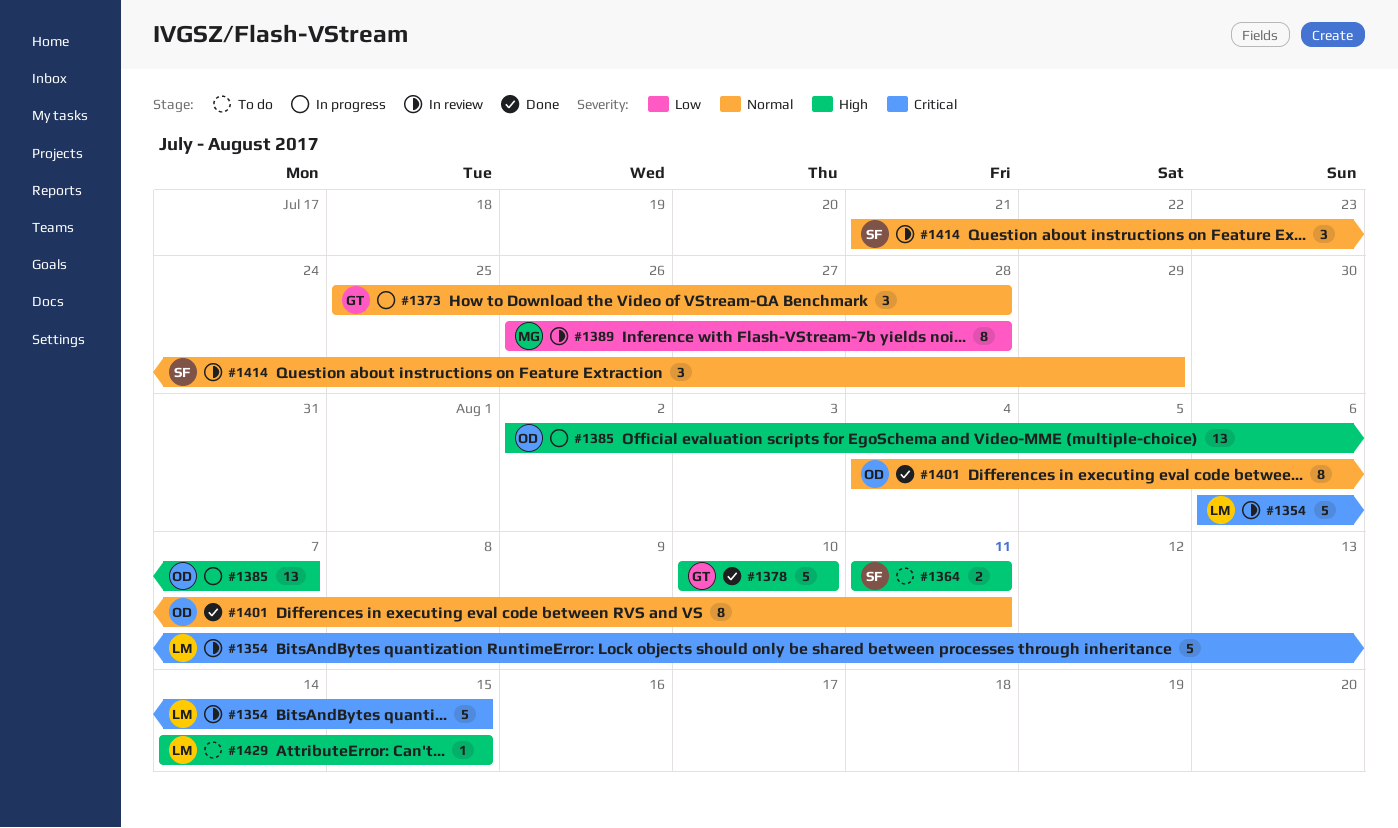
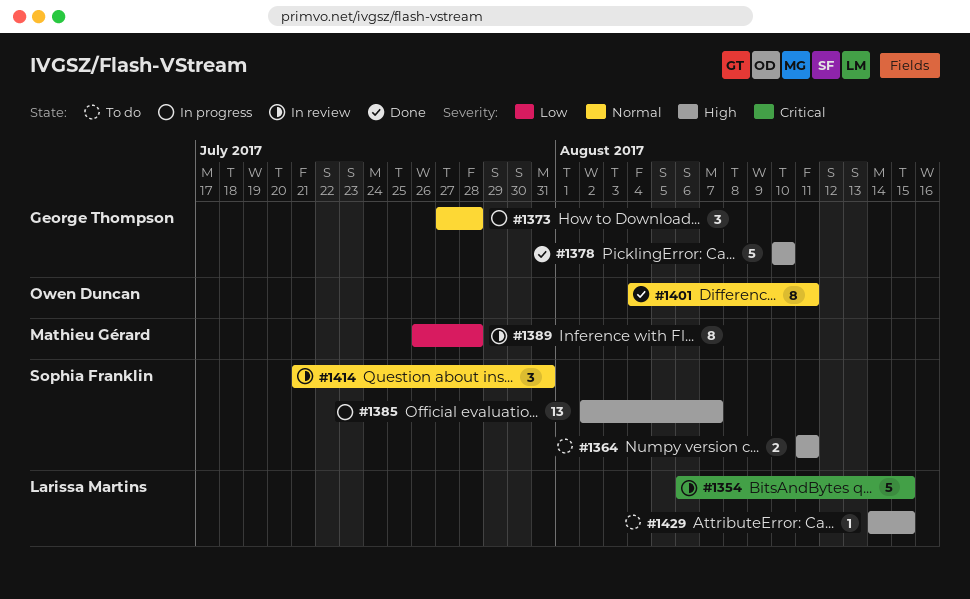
#1373, start: Jul 25 -> Jul 27
#1385, owner: Owen Duncan -> Sophia Franklin
#1414, due: Jul 29 -> Jul 31

